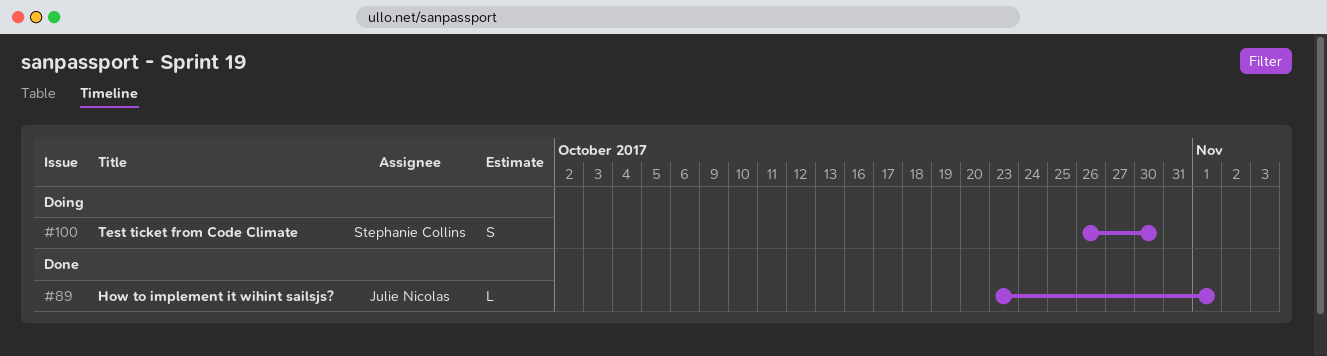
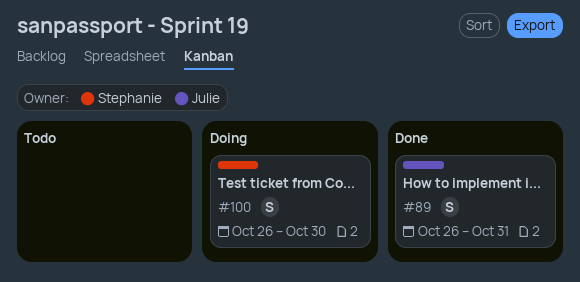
#89, estimate: L -> S
#89, start: Oct 23 -> Oct 26
#89, due: Nov 1 -> Oct 31

